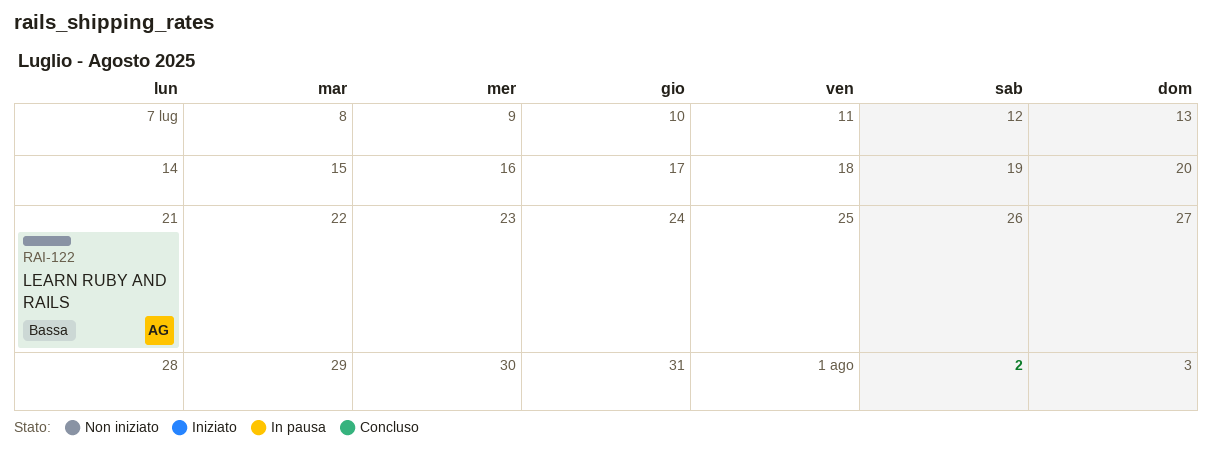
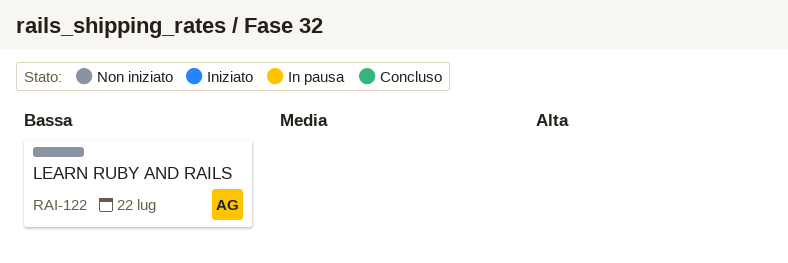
RAI-122, due: Jul 21 -> Jul 22

